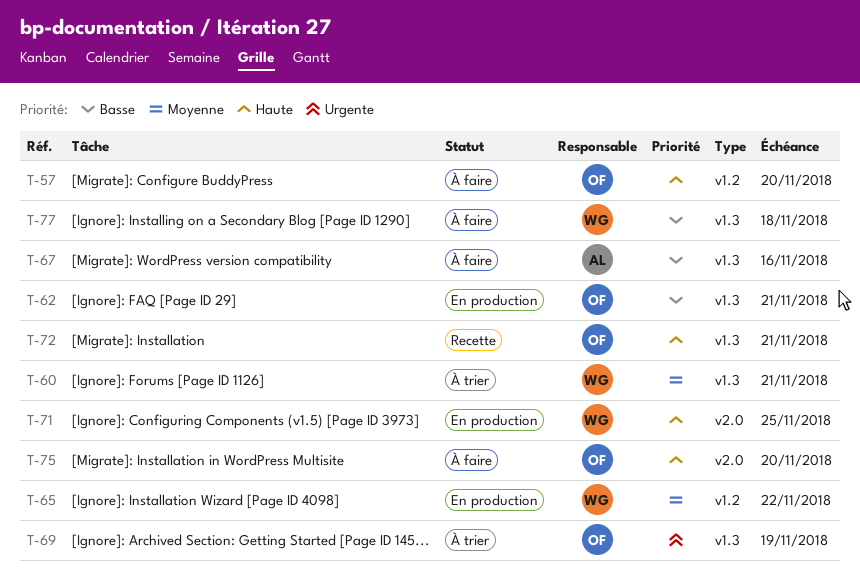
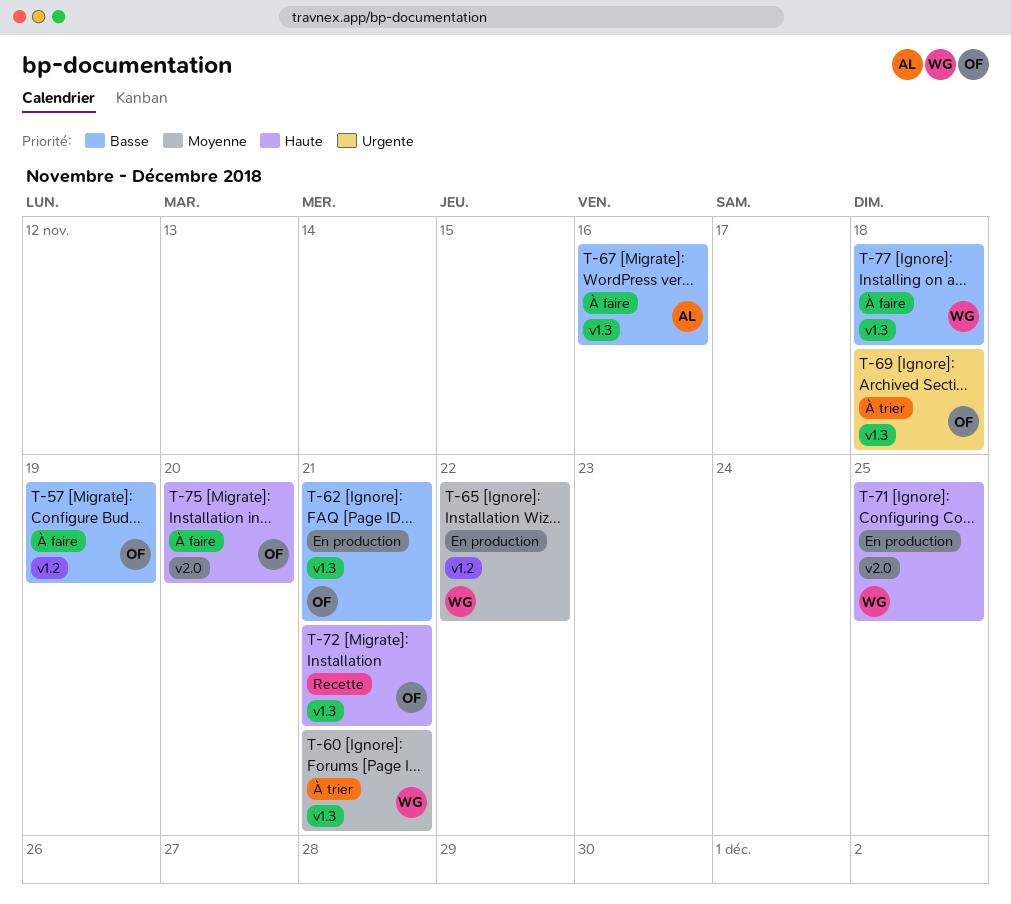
T-57, priority: Haute -> Basse
T-57, due: Nov 20 -> Nov 19
T-69, due: Nov 19 -> Nov 18

